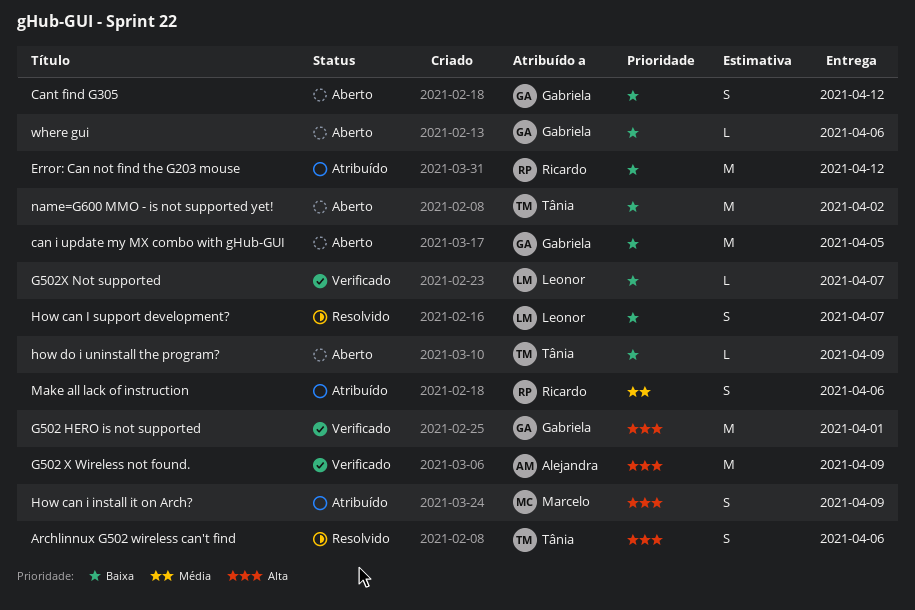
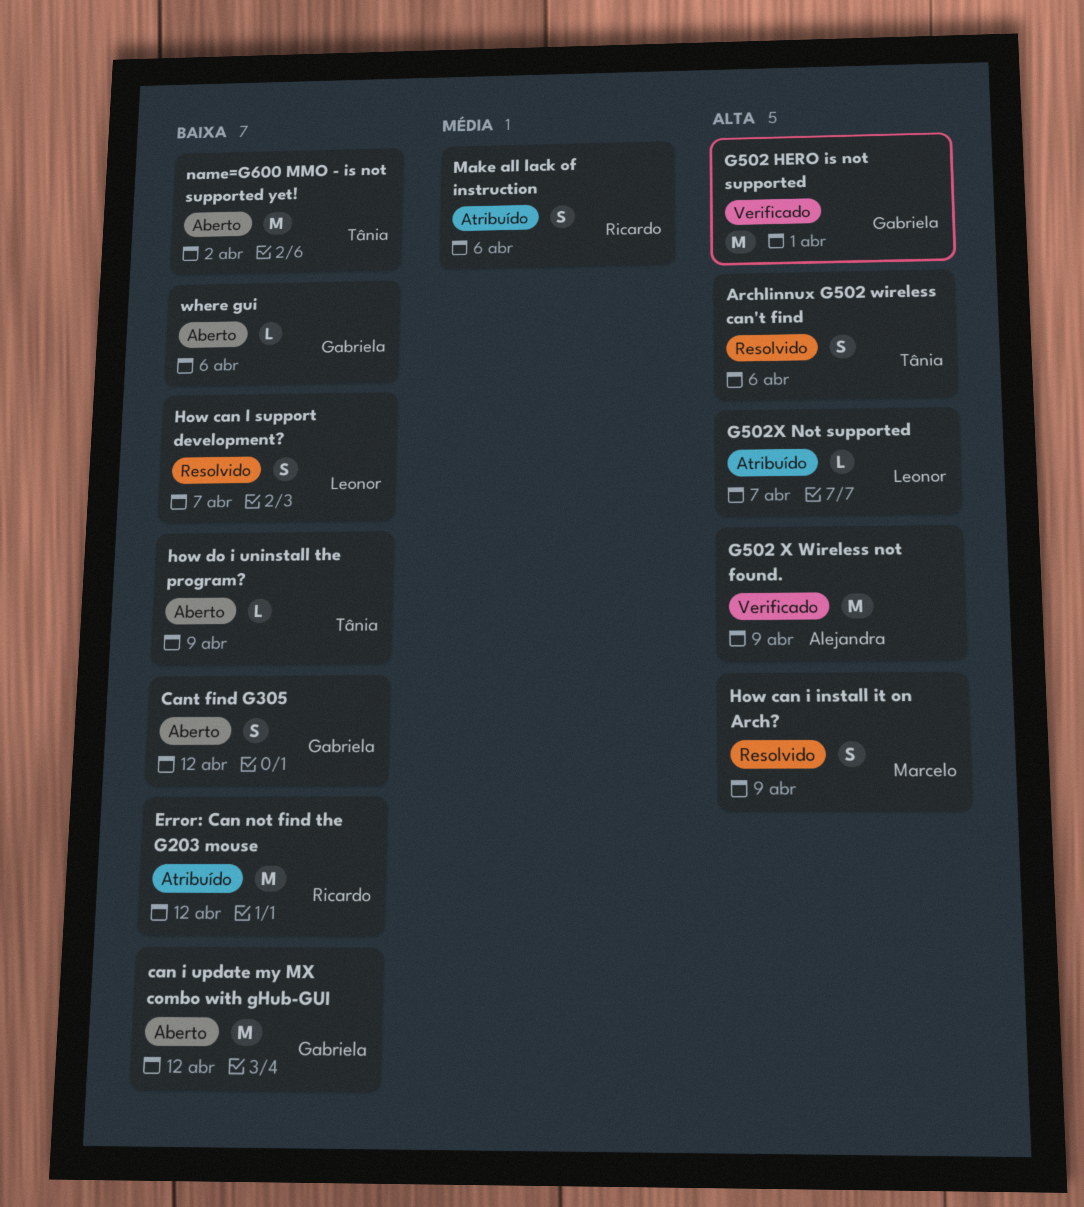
can i update my MX combo with gHub-GUI, due: Apr 5 -> Apr 12
G502X Not supported, status: Verificado -> Atribuído
G502X Not supported, priority: Baixa -> Alta
How can i install it on Arch?, status: Atribuído -> Resolvido

